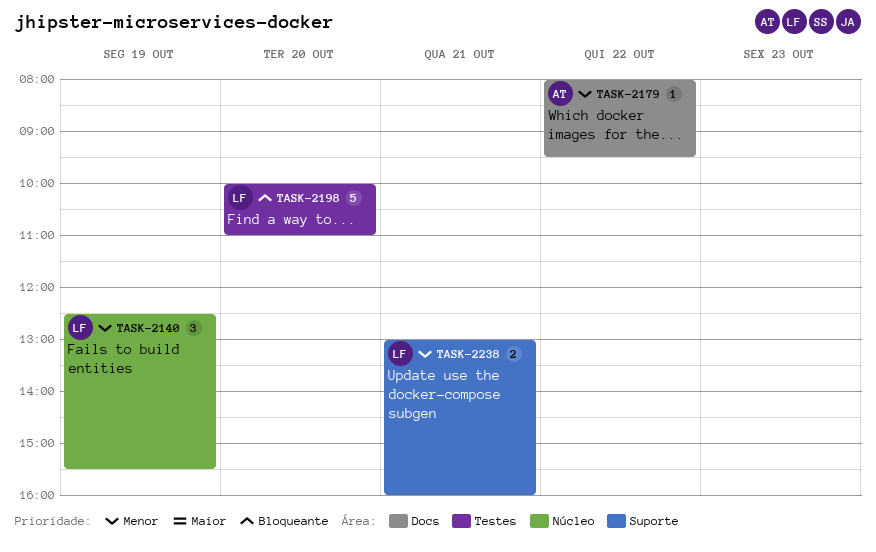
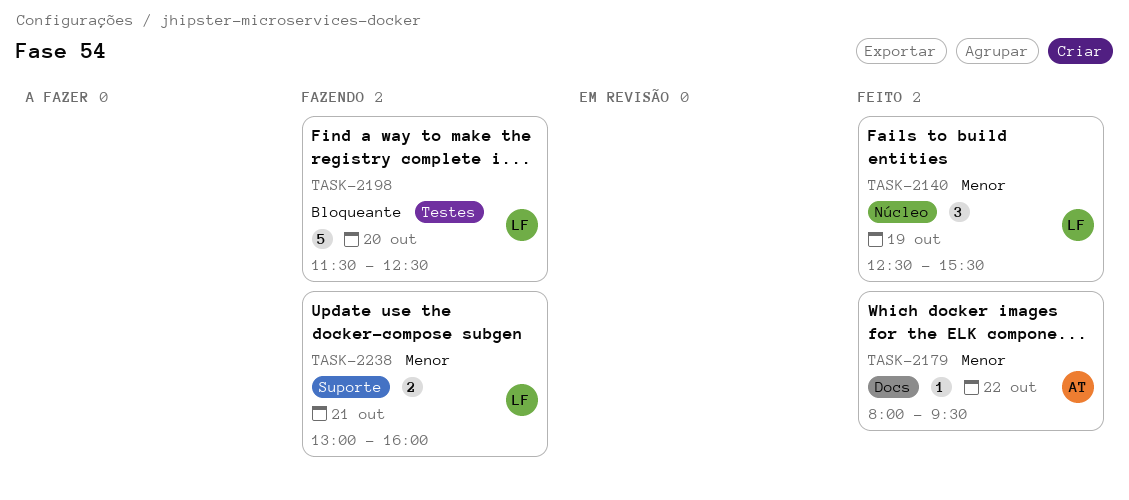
TASK-2198, begins: 10:00 -> 11:30
TASK-2198, ends: 11:00 -> 12:30

